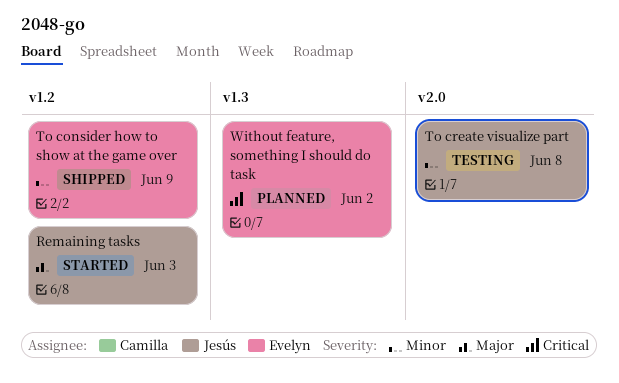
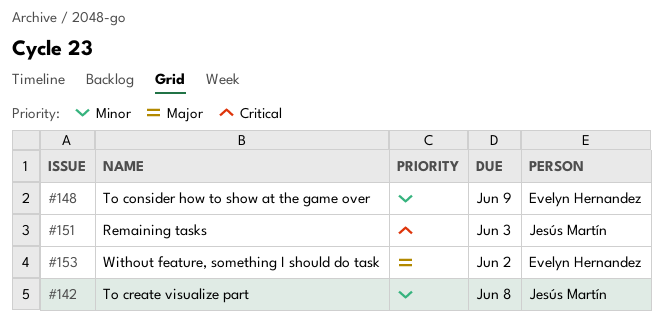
Remaining tasks, priority: Major -> Critical
Without feature, something I should do task, priority: Critical -> Major

